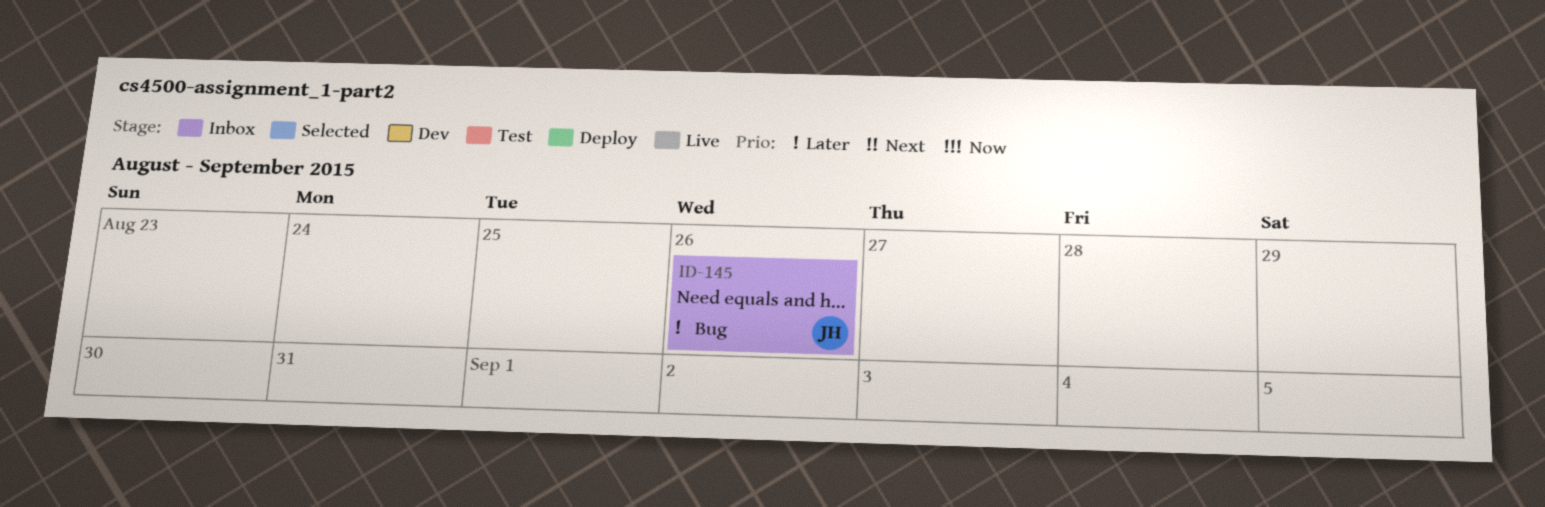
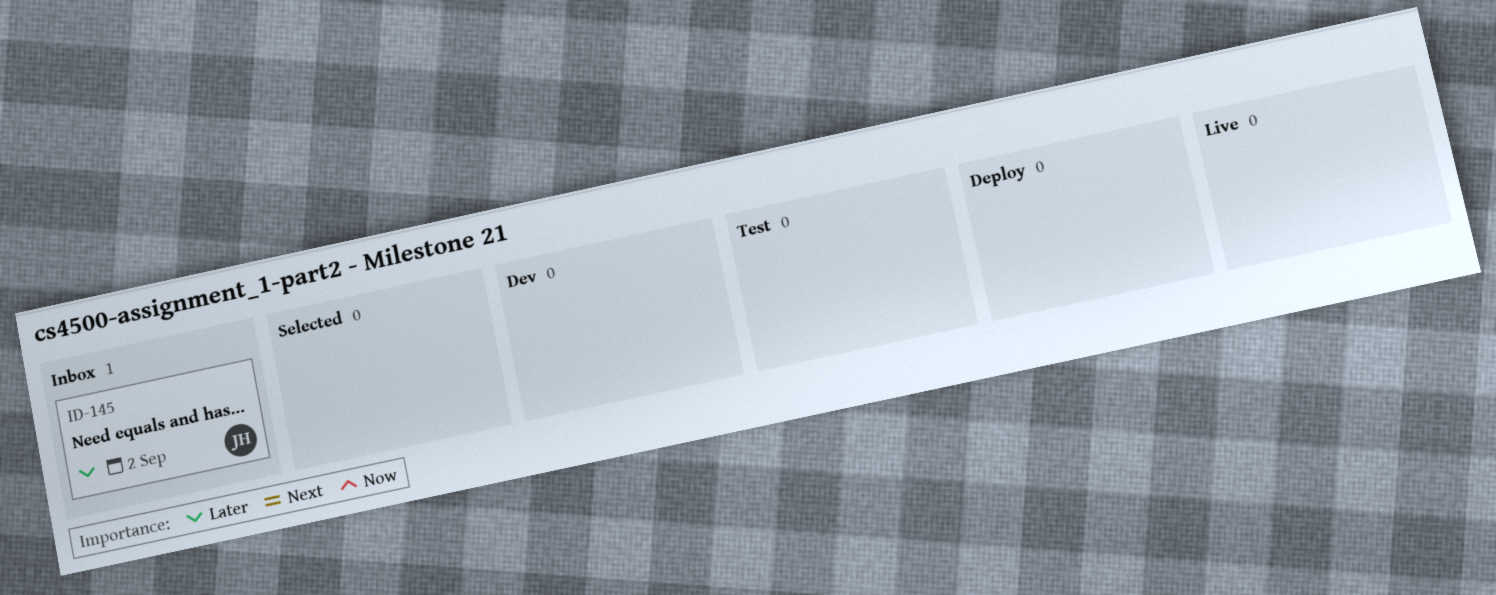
ID-145, due: Aug 26 -> Sep 2

